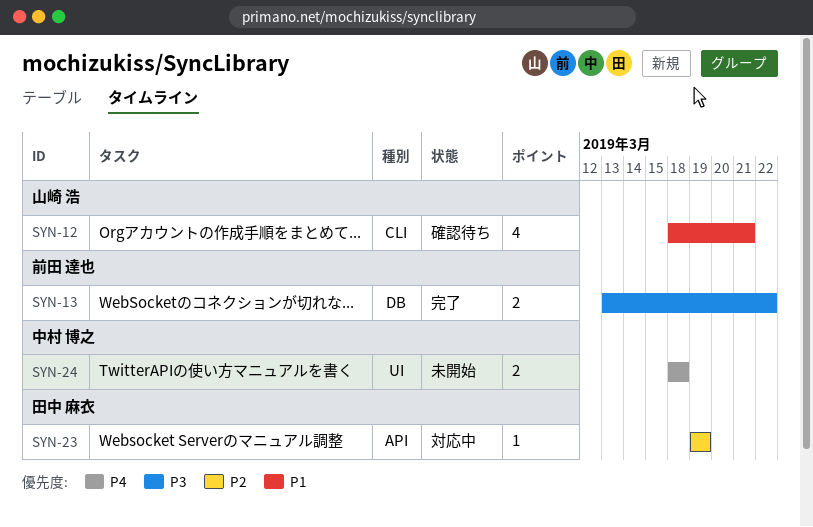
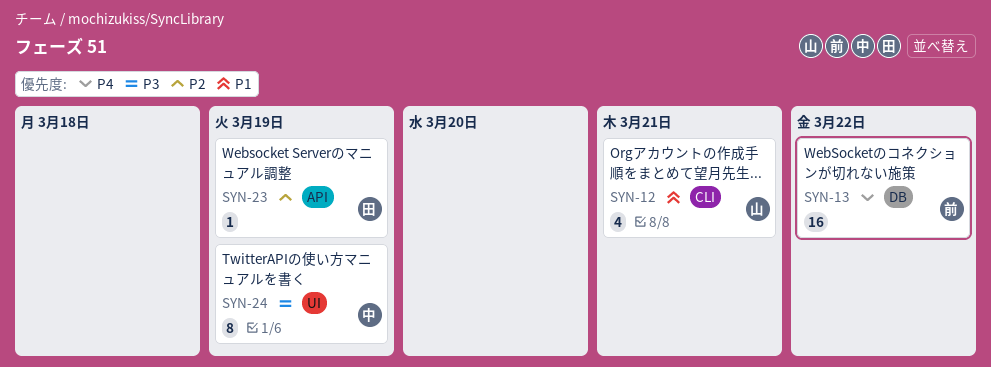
SYN-13, priority: P3 -> P4
SYN-13, estimate: 2 -> 16
SYN-24, priority: P4 -> P3
SYN-24, estimate: 2 -> 8
SYN-24, due: Mar 18 -> Mar 19

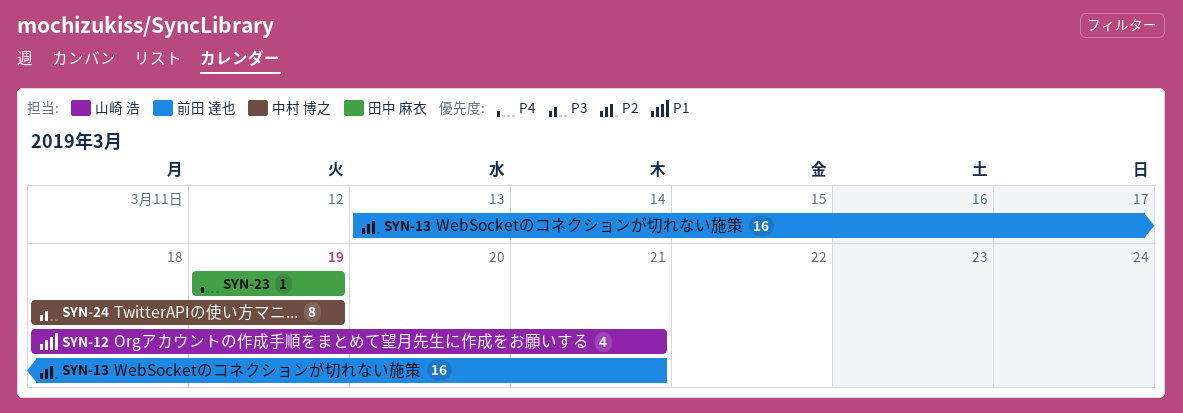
SYN-13, priority: P4 -> P2
SYN-13, due: Mar 22 -> Mar 21
SYN-23, priority: P2 -> P4

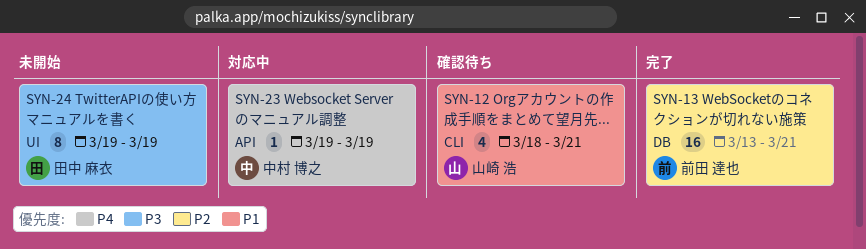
SYN-23, owner: 田中 麻衣 -> 中村 博之
SYN-24, owner: 中村 博之 -> 田中 麻衣
SYN-24, start: Mar 18 -> Mar 19

